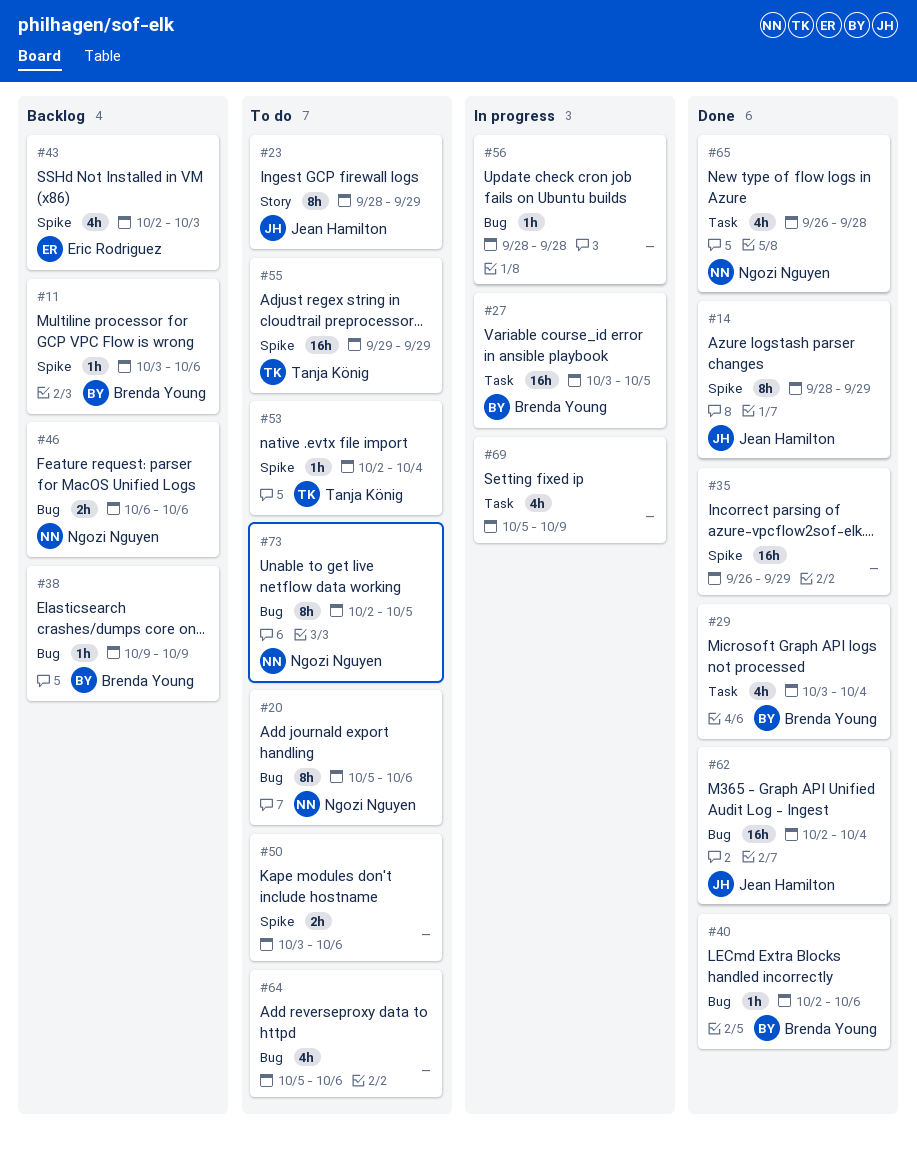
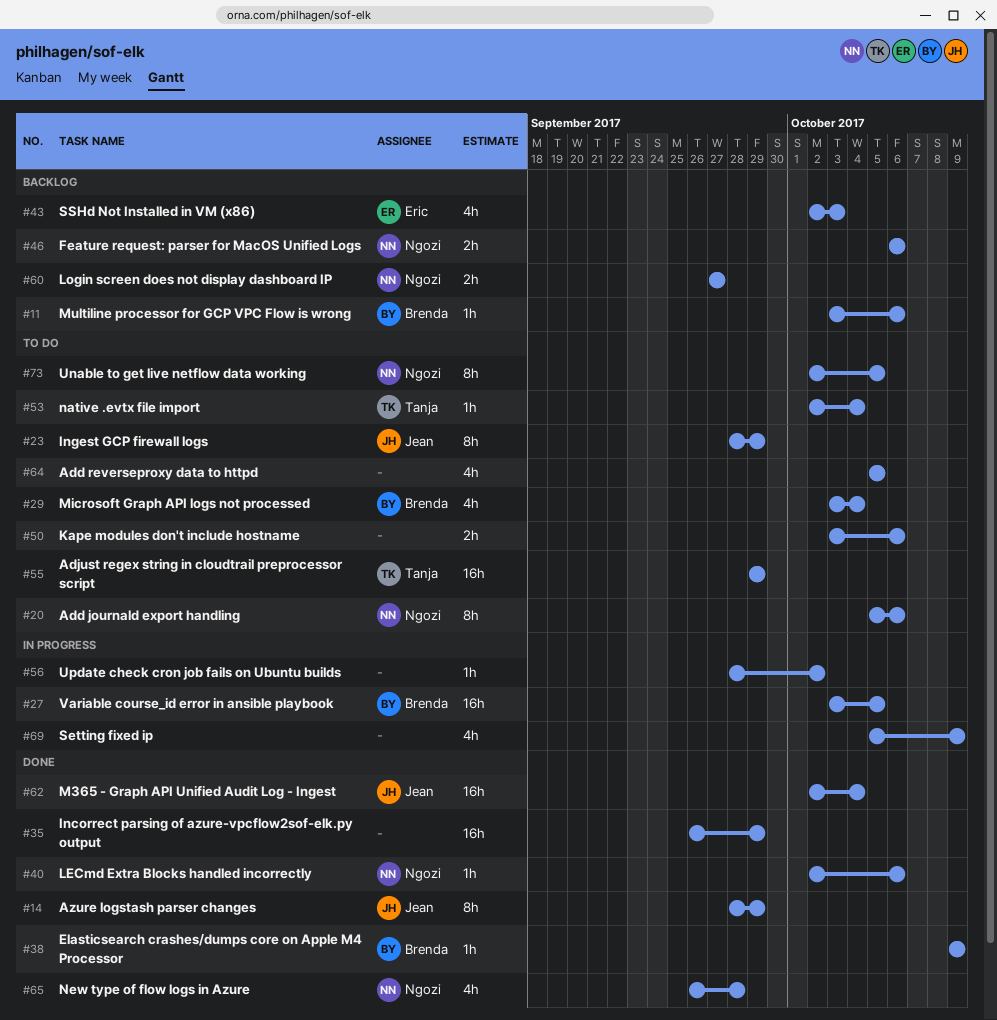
#29, status: Done -> To do
#38, status: Backlog -> Done
#40, owner: Brenda Young -> Ngozi Nguyen
#56, due: Sep 28 -> Oct 2
#60: none -> present
#64, due: Oct 6 -> Oct 5

